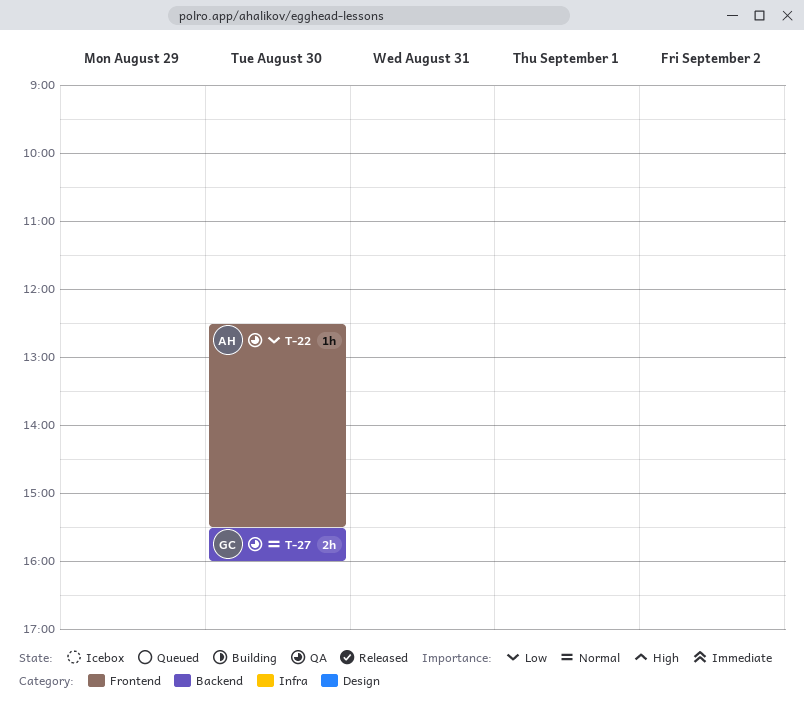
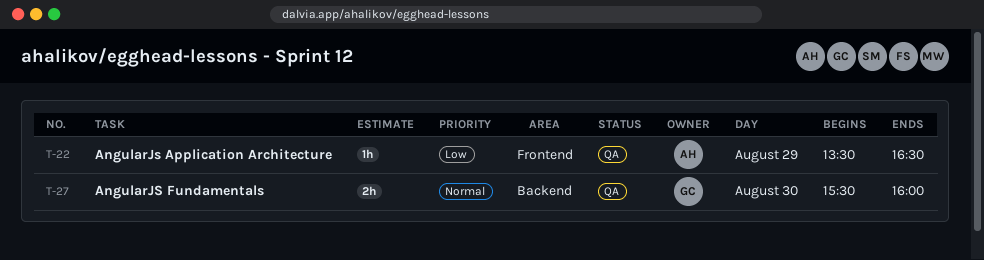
T-22, day: Aug 30 -> Aug 29
T-22, begins: 12:30 -> 13:30
T-22, ends: 15:30 -> 16:30

